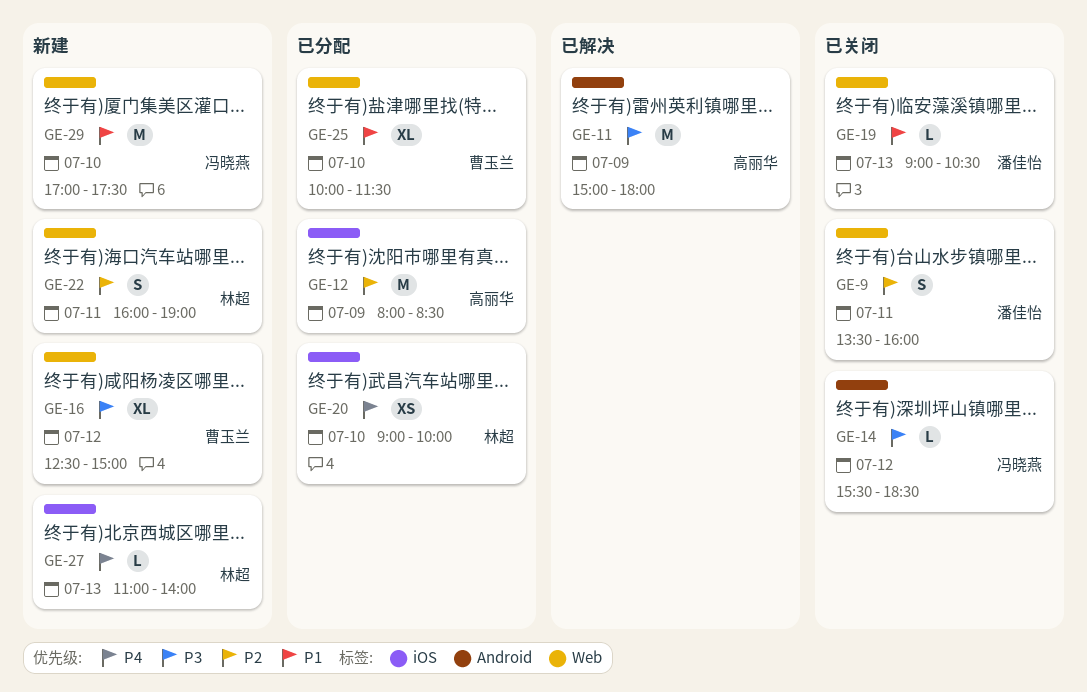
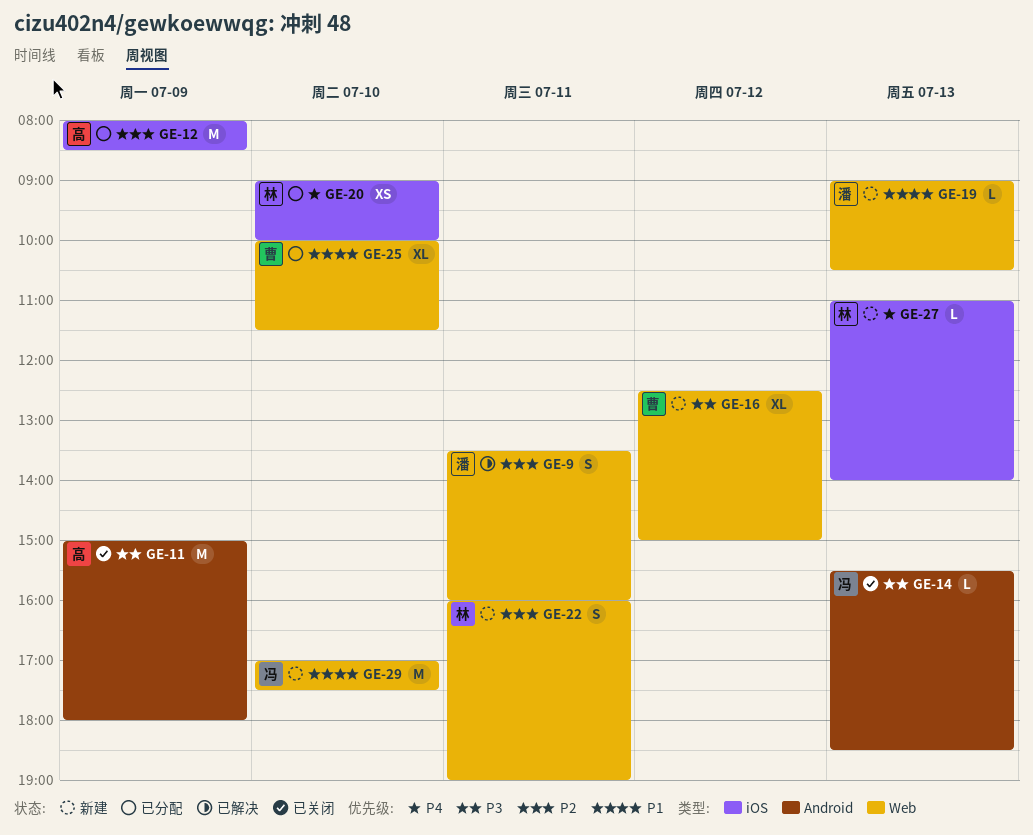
GE-9, status: 已关闭 -> 已解决
GE-11, status: 已解决 -> 已关闭
GE-14, day: Jul 12 -> Jul 13
GE-19, status: 已关闭 -> 新建

